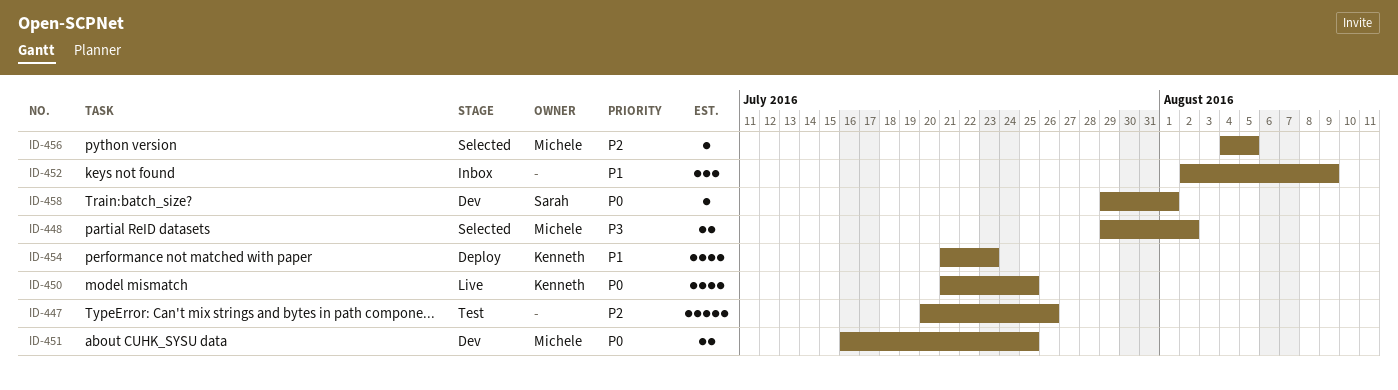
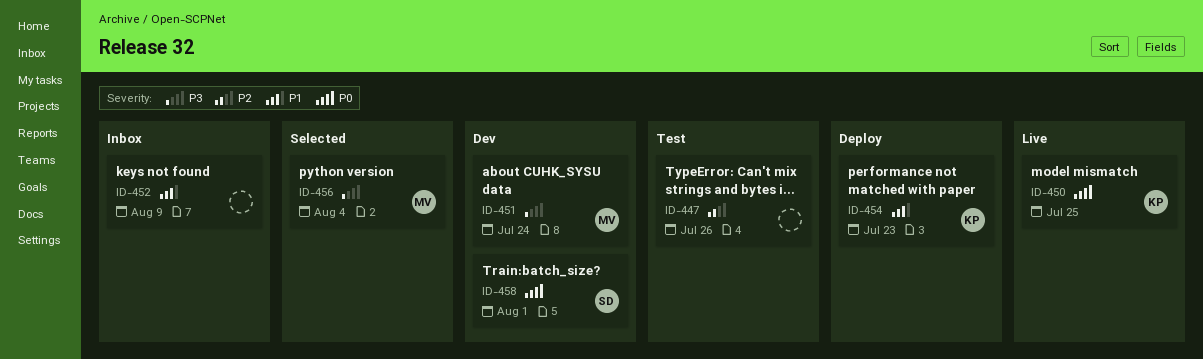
ID-448: present -> none
ID-451, priority: P0 -> P3
ID-451, due: Jul 25 -> Jul 24
ID-456, priority: P2 -> P3
ID-456, due: Aug 5 -> Aug 4

